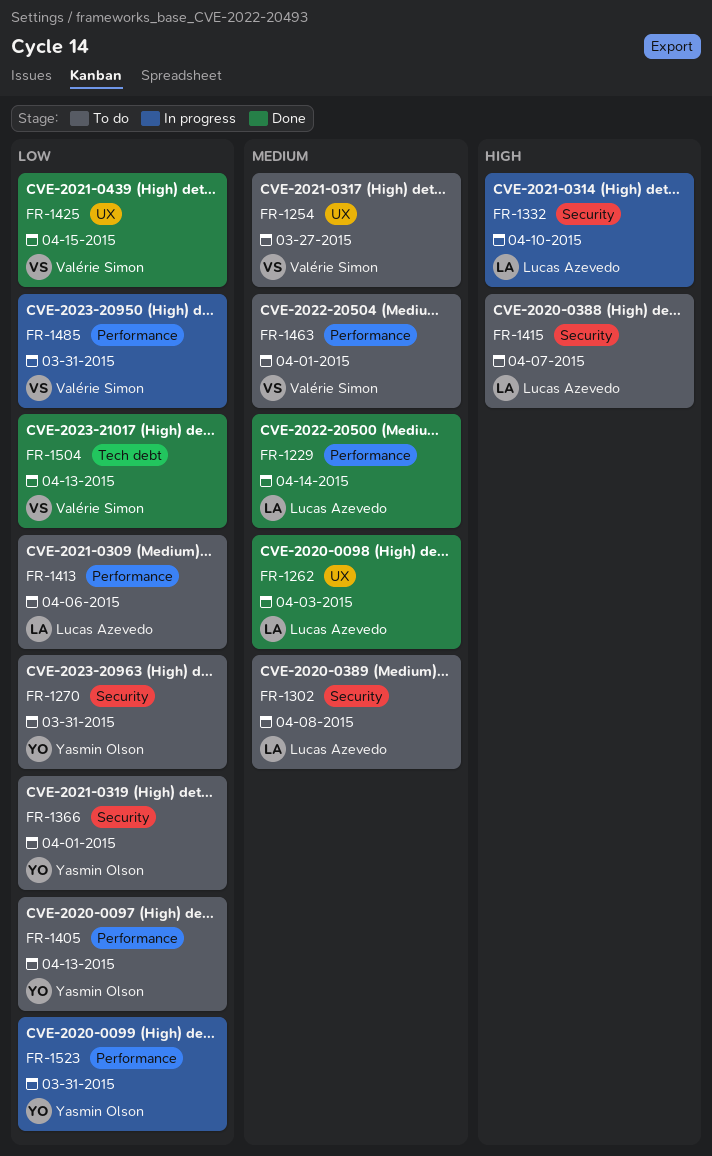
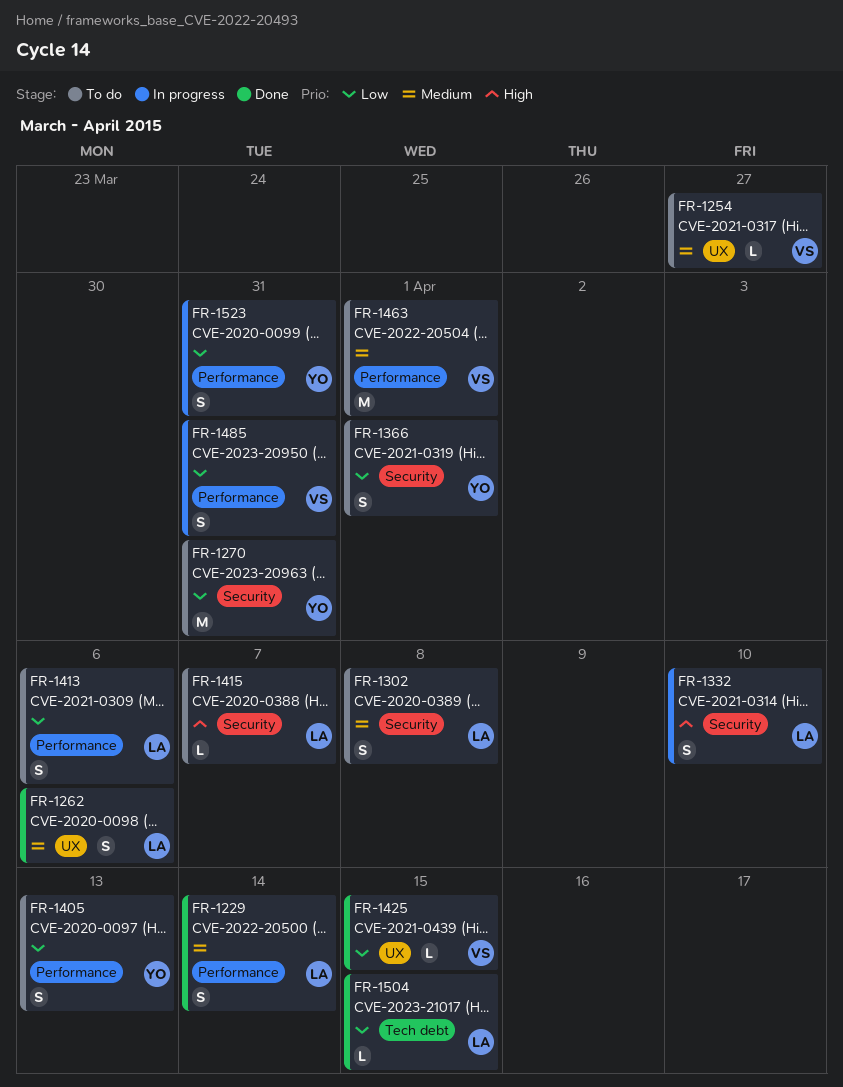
FR-1262, due: Apr 3 -> Apr 6
FR-1504, owner: Valérie Simon -> Lucas Azevedo
FR-1504, due: Apr 13 -> Apr 15

